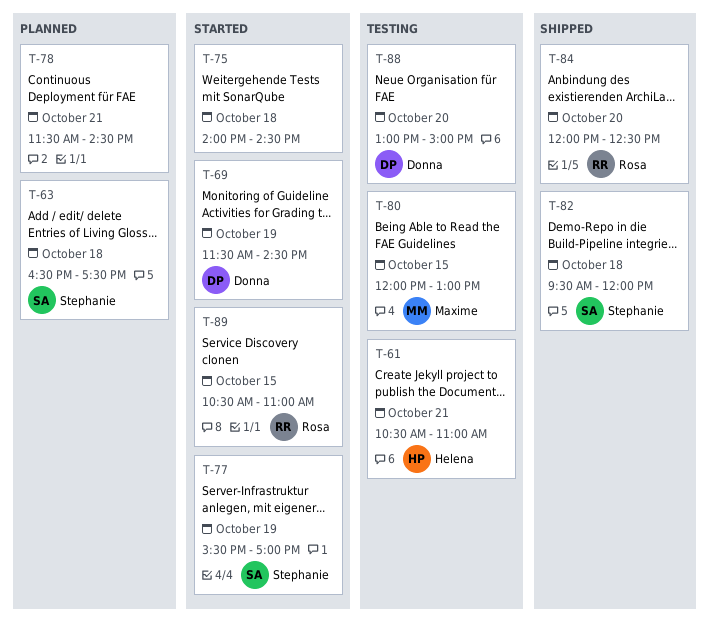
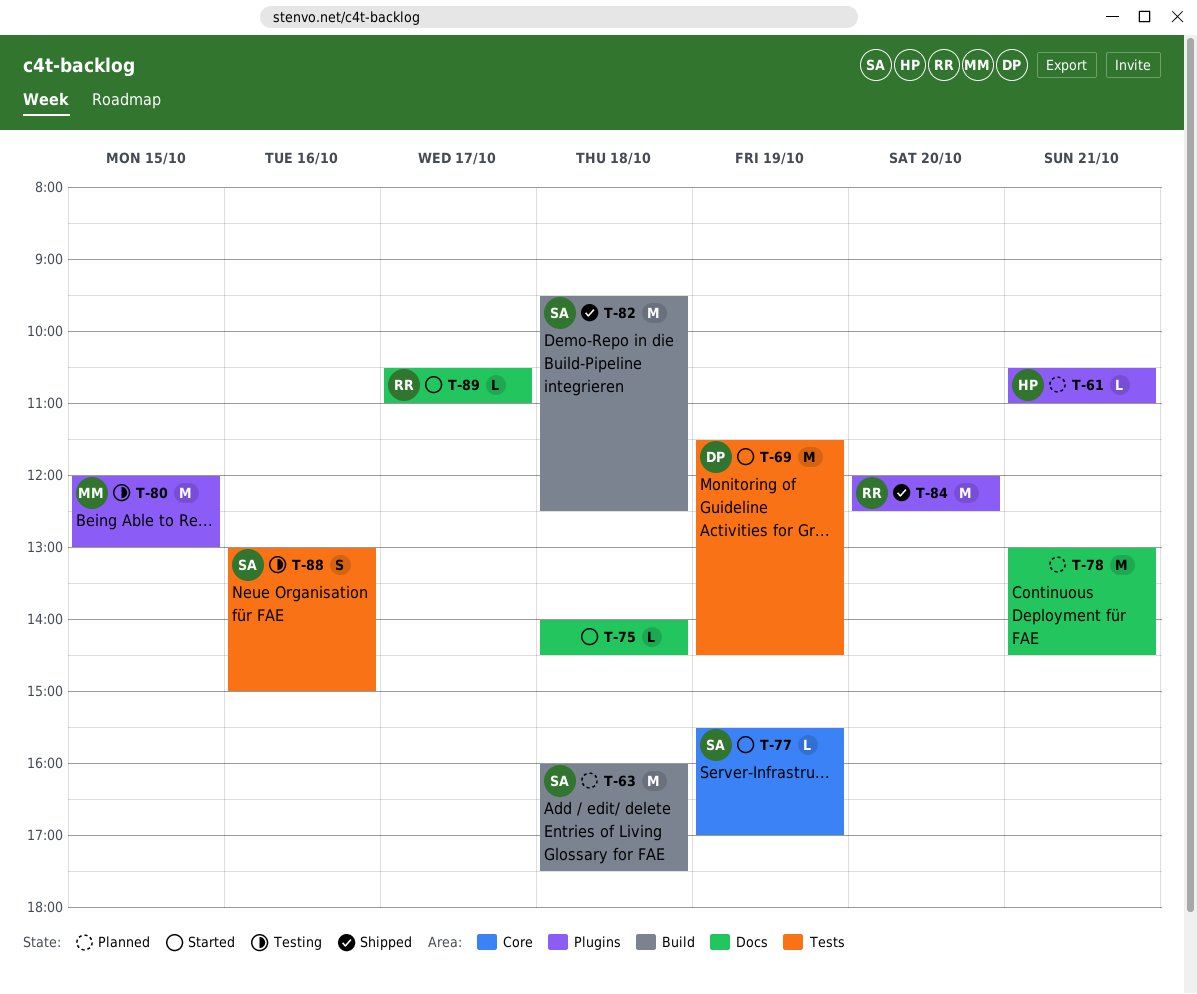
T-61, status: Testing -> Planned
T-63, begins: 16:30 -> 16:00
T-78, begins: 11:30 -> 13:00
T-82, ends: 12:00 -> 12:30
T-88, owner: Donna -> Stephanie
T-88, day: Oct 20 -> Oct 16
T-89, day: Oct 15 -> Oct 17

